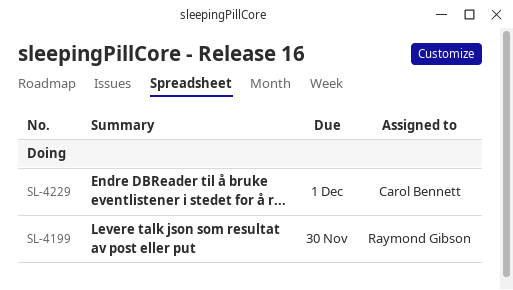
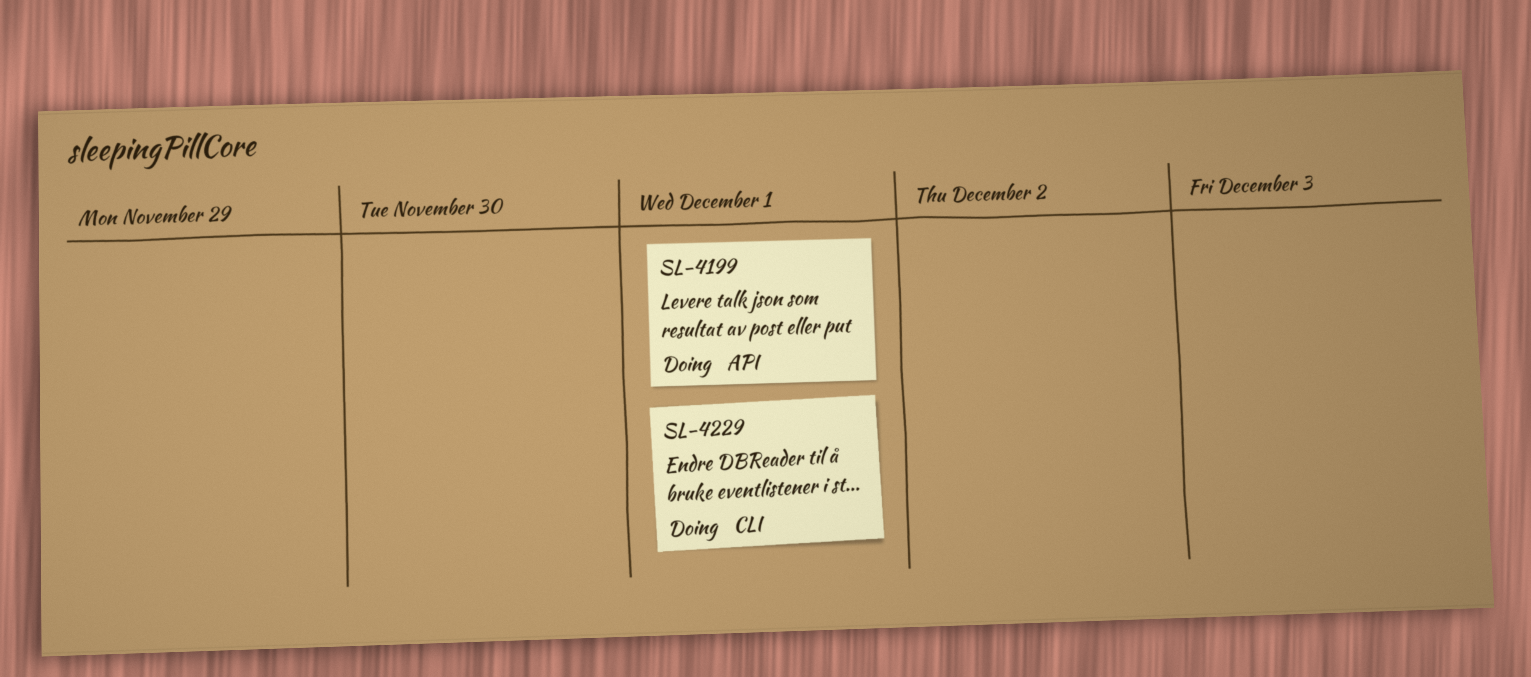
SL-4199, due: Nov 30 -> Dec 1

